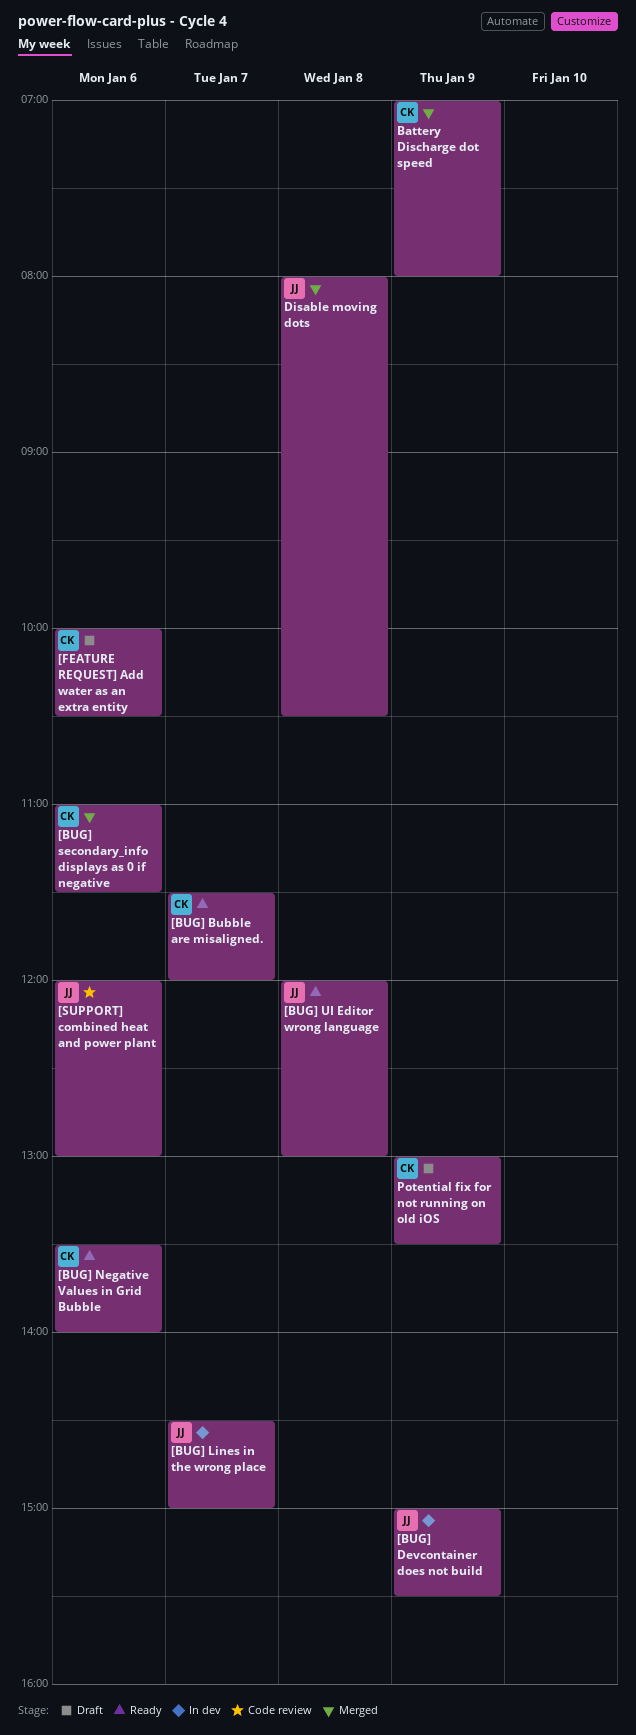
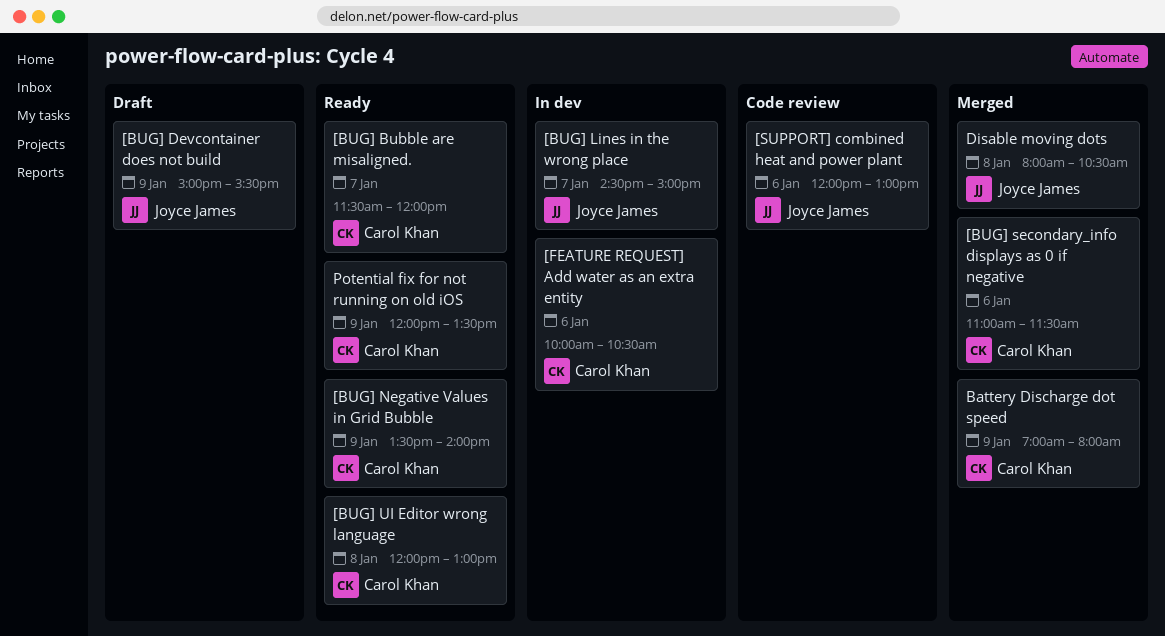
[BUG] Devcontainer does not build, status: In dev -> Draft
[BUG] Negative Values in Grid Bubble, day: Jan 6 -> Jan 9
[BUG] UI Editor wrong language, owner: Joyce James -> Carol Khan
[FEATURE REQUEST] Add water as an extra entity, status: Draft -> In dev
Potential fix for not running on old iOS, status: Draft -> Ready
Potential fix for not running on old iOS, begins: 13:00 -> 12:00

